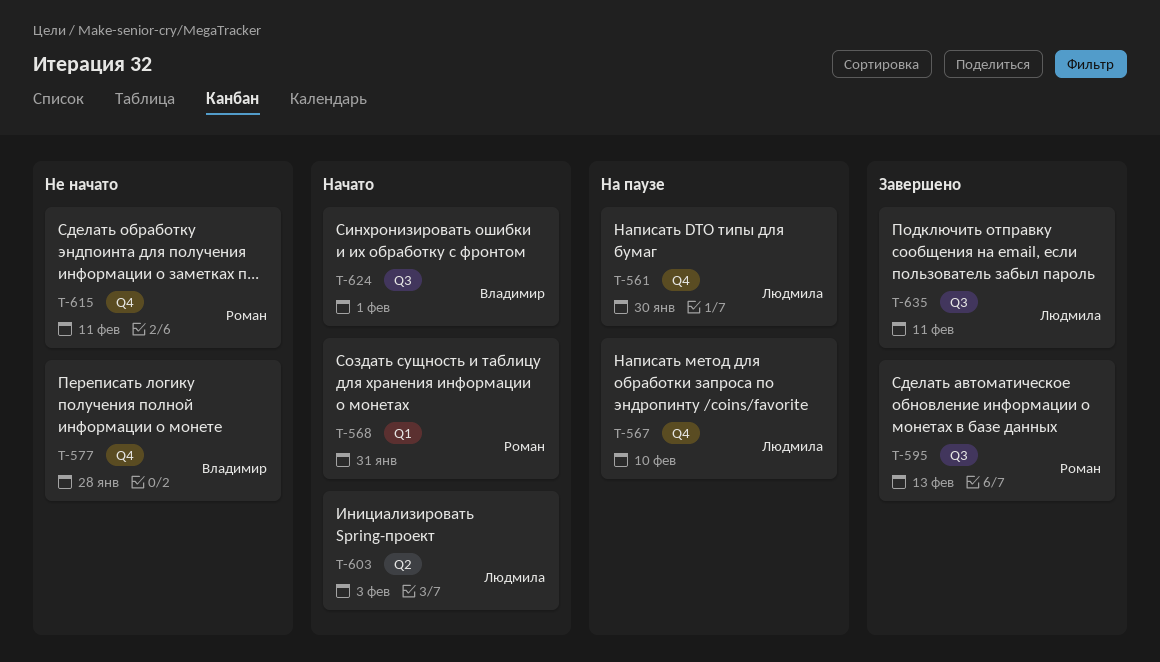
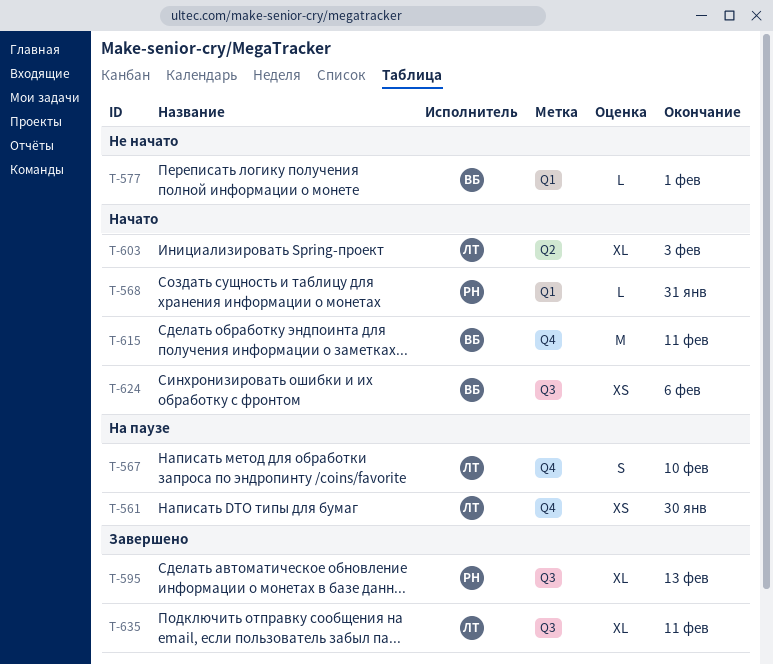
T-577, label: Q4 -> Q1
T-577, due: Jan 28 -> Feb 1
T-615, status: Не начато -> Начато
T-615, owner: Роман -> Владимир
T-624, due: Feb 1 -> Feb 6

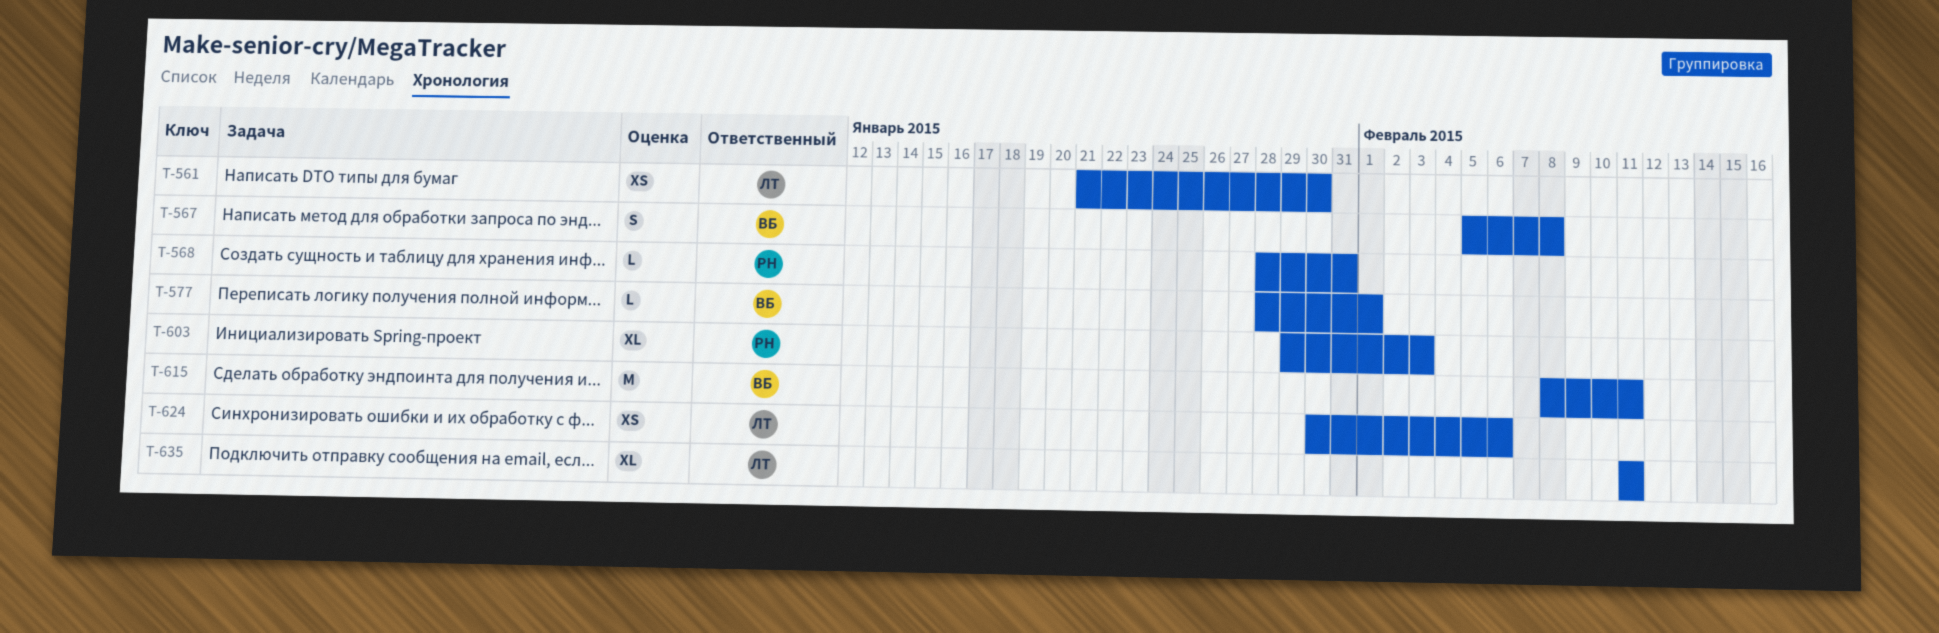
T-567, owner: ЛТ -> ВБ
T-567, due: Feb 10 -> Feb 8
T-595: present -> none
T-603, owner: ЛТ -> РН
T-624, owner: ВБ -> ЛТ

